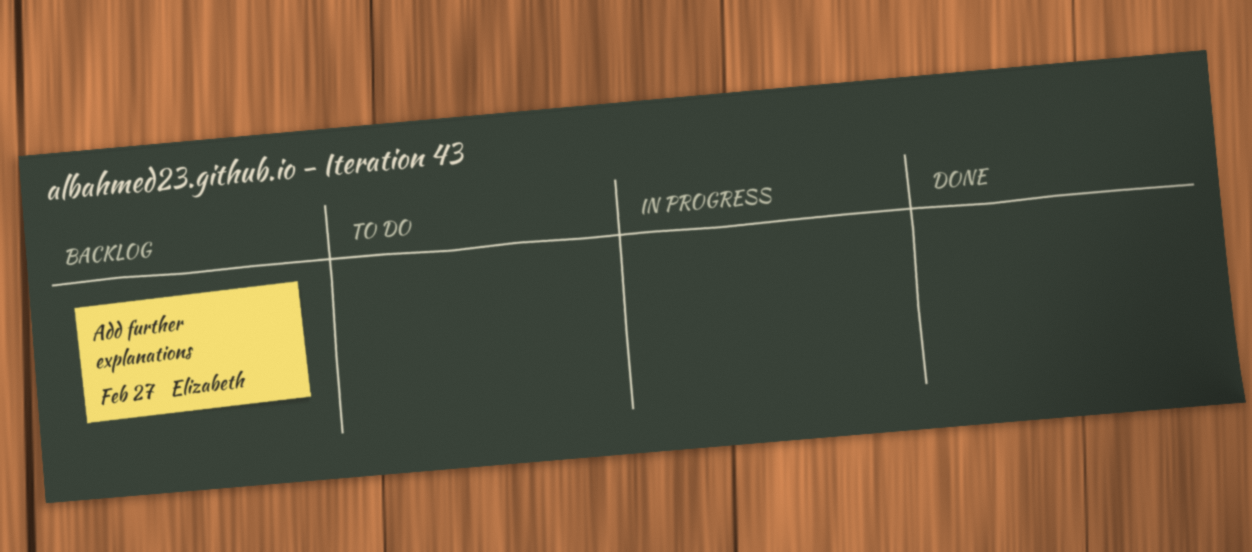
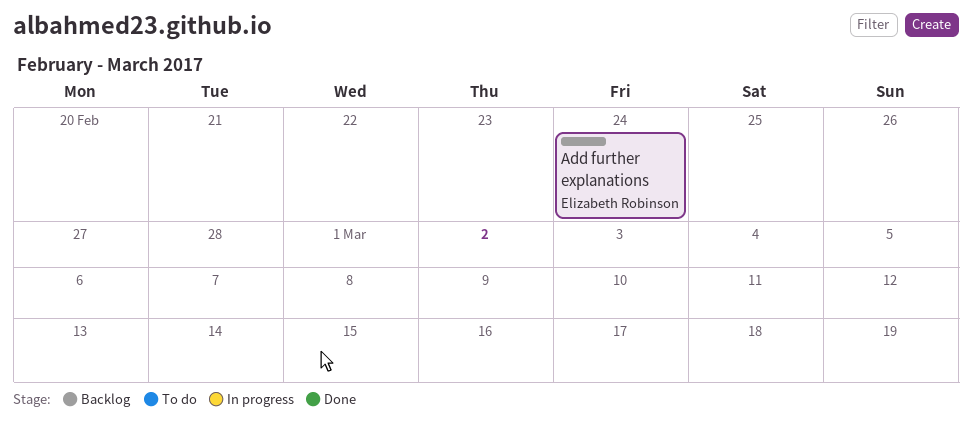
Add further explanations, due: Feb 27 -> Feb 24

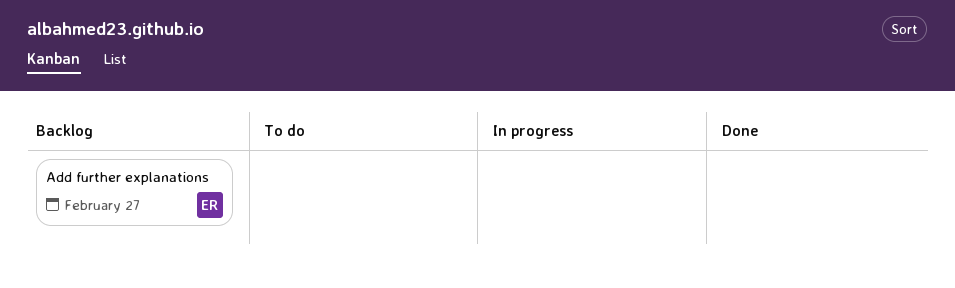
Add further explanations, due: Feb 24 -> Feb 27

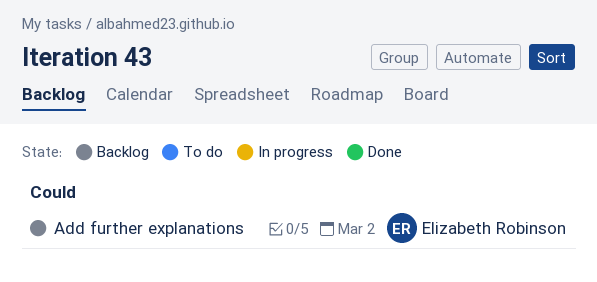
Add further explanations, due: Feb 27 -> Mar 2

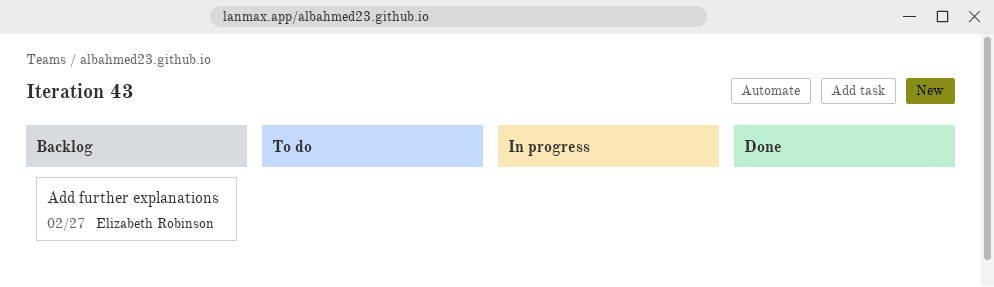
Add further explanations, due: Mar 2 -> Feb 27

